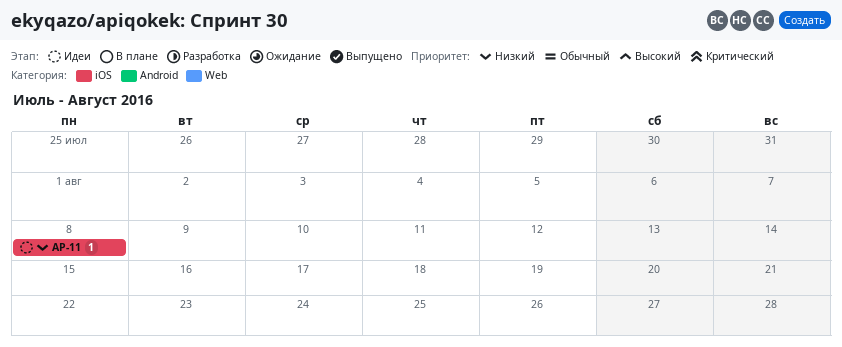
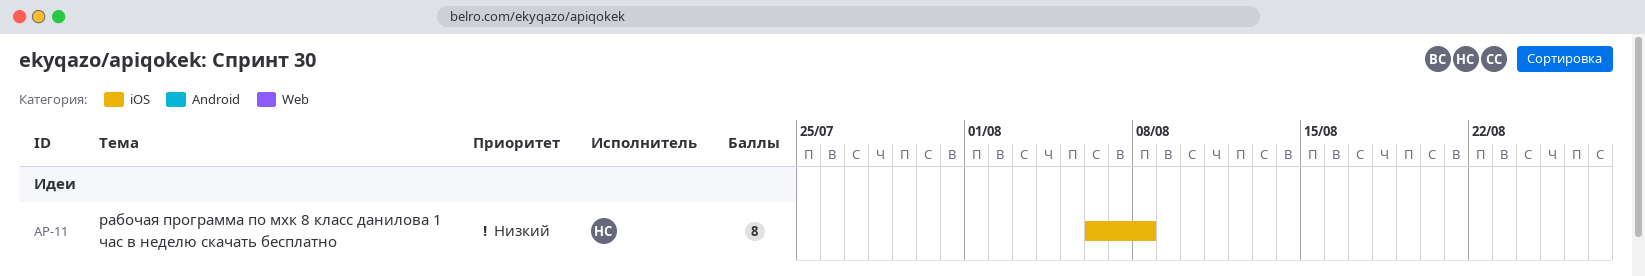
AP-11, estimate: 1 -> 8
AP-11, start: Aug 8 -> Aug 6

